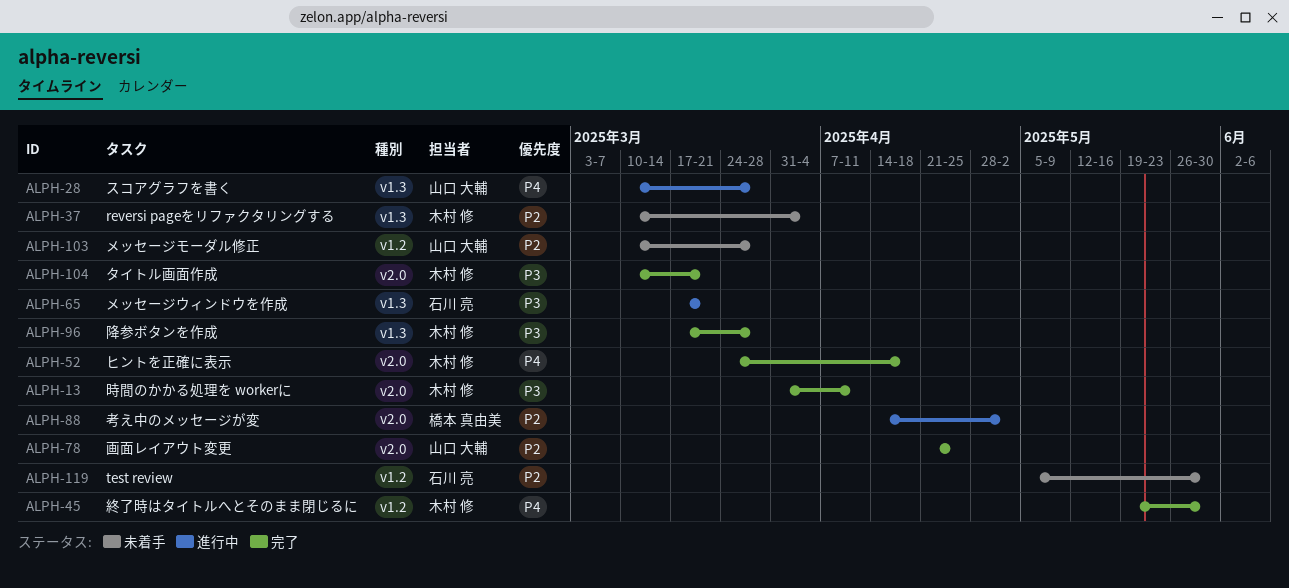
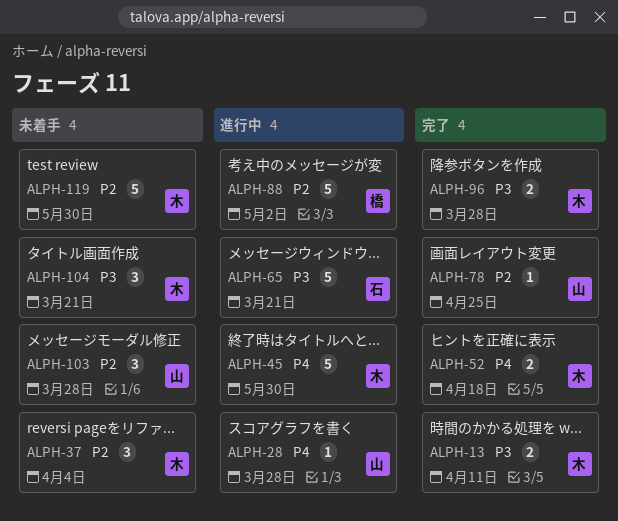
ALPH-45, status: 完了 -> 進行中
ALPH-104, status: 完了 -> 未着手
ALPH-119, owner: 石川 亮 -> 木村 修

